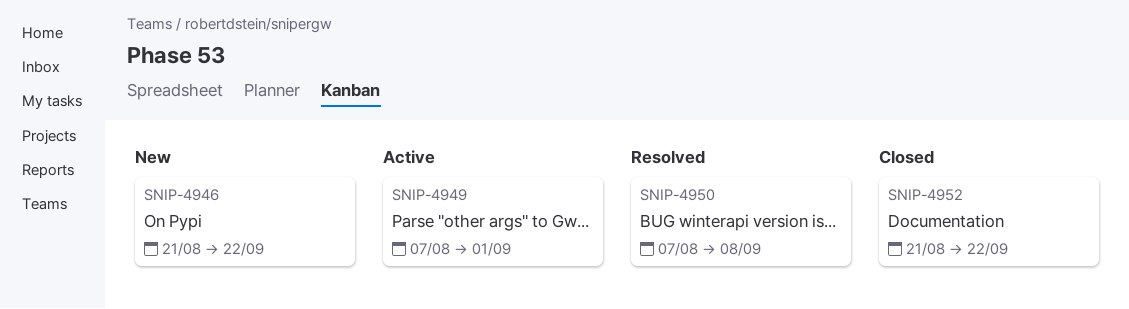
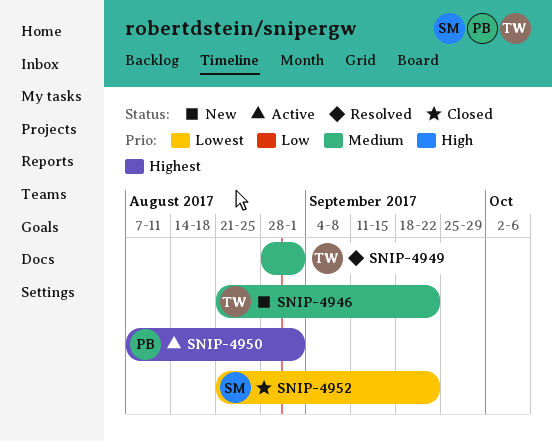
SNIP-4949, status: Active -> Resolved
SNIP-4949, start: Aug 7 -> Aug 28
SNIP-4950, status: Resolved -> Active
SNIP-4950, due: Sep 8 -> Sep 1

